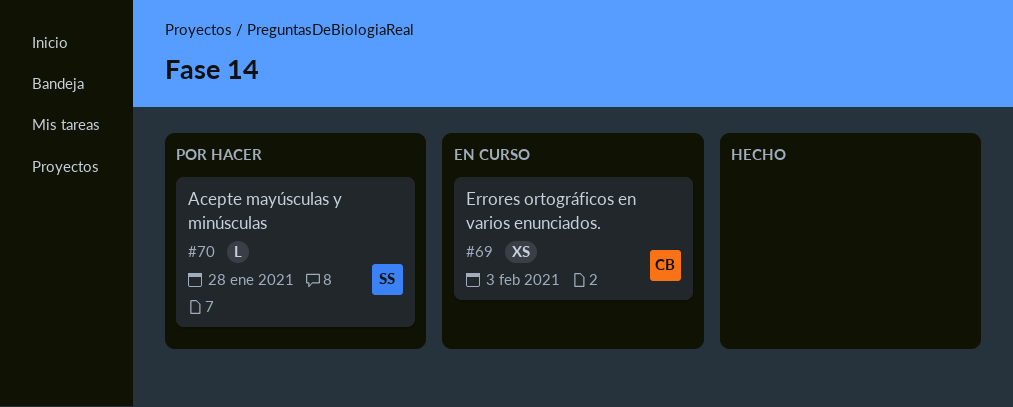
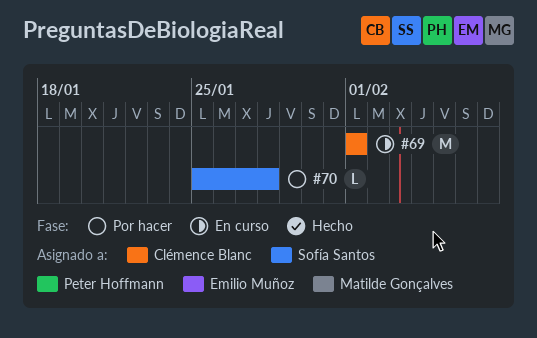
#69, estimate: XS -> M
#69, due: Feb 3 -> Feb 1

